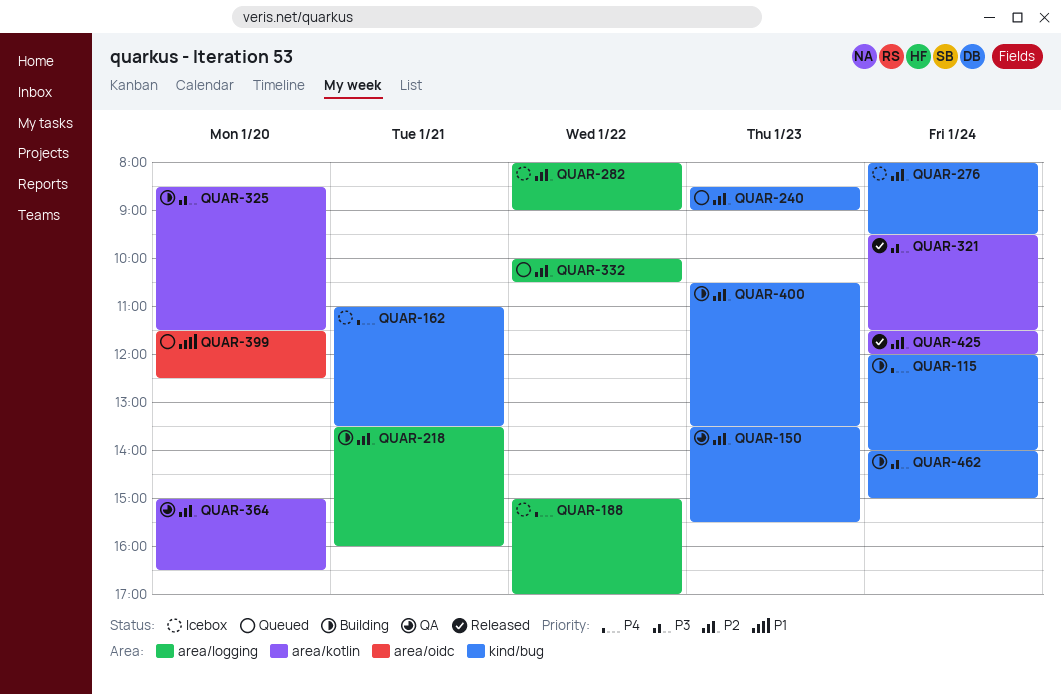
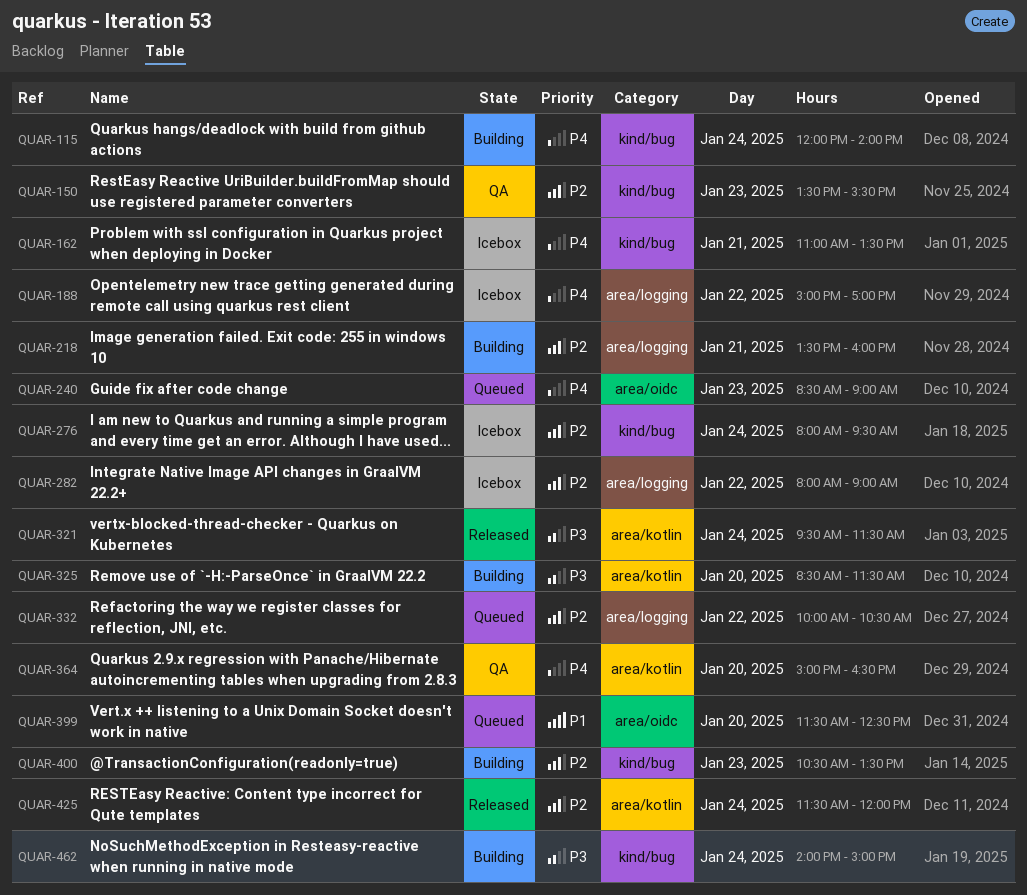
QUAR-240, priority: P2 -> P4
QUAR-240, label: kind/bug -> area/oidc
QUAR-364, priority: P2 -> P4

